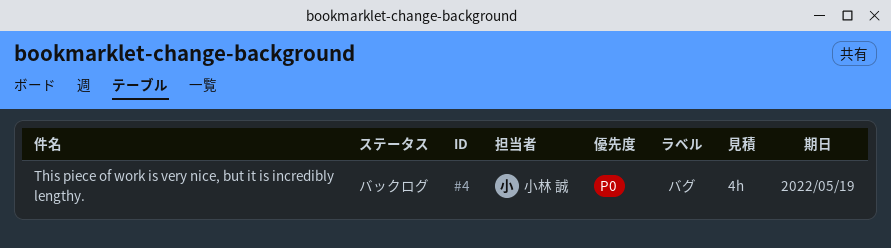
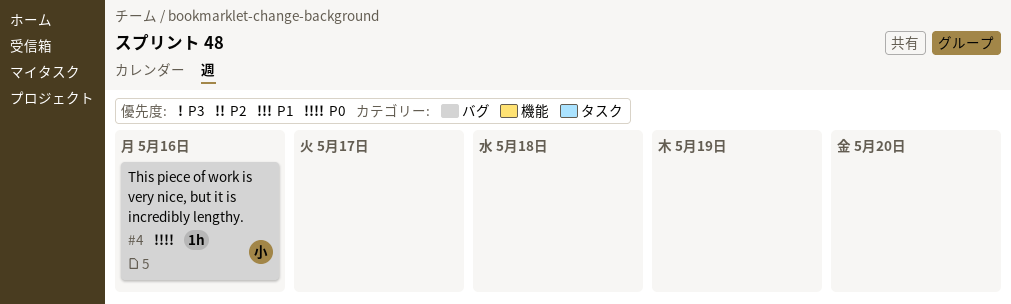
#4, estimate: 4h -> 1h
#4, due: May 19 -> May 16

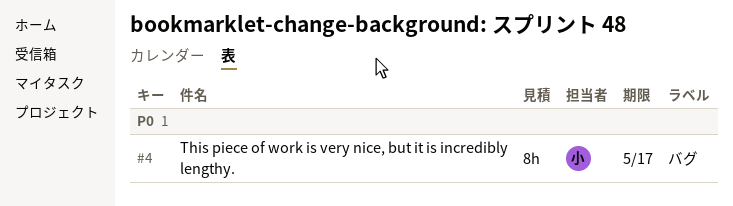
#4, estimate: 1h -> 8h
#4, due: May 16 -> May 17

